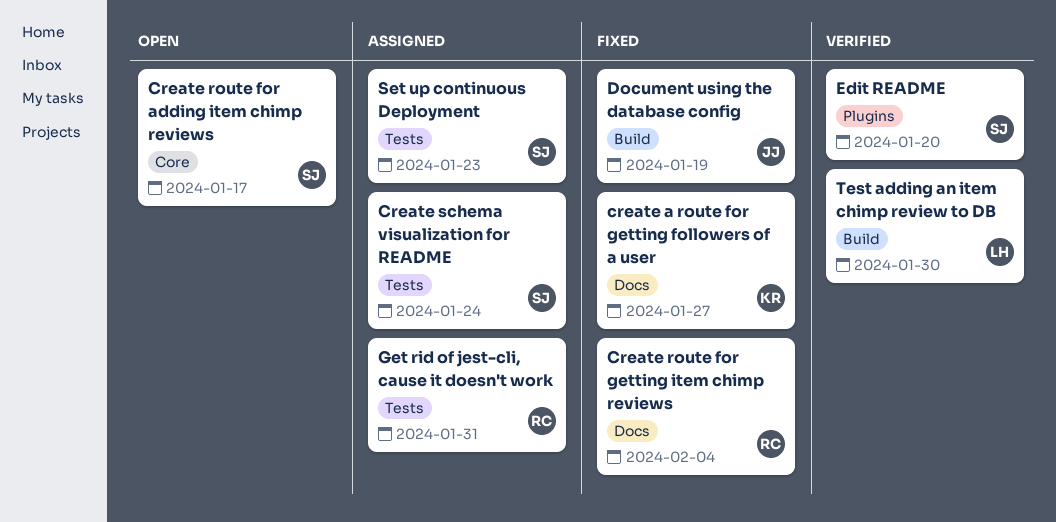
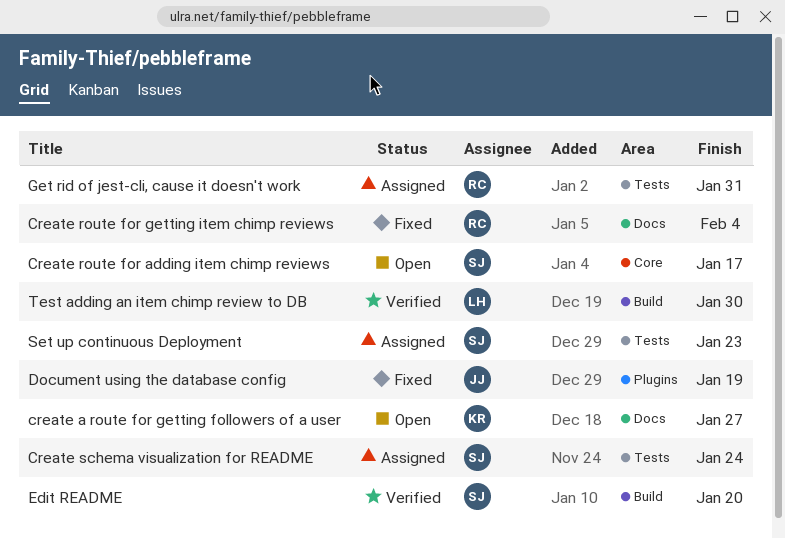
create a route for getting followers of a user, status: Fixed -> Open
Document using the database config, label: Build -> Plugins
Edit README, label: Plugins -> Build

